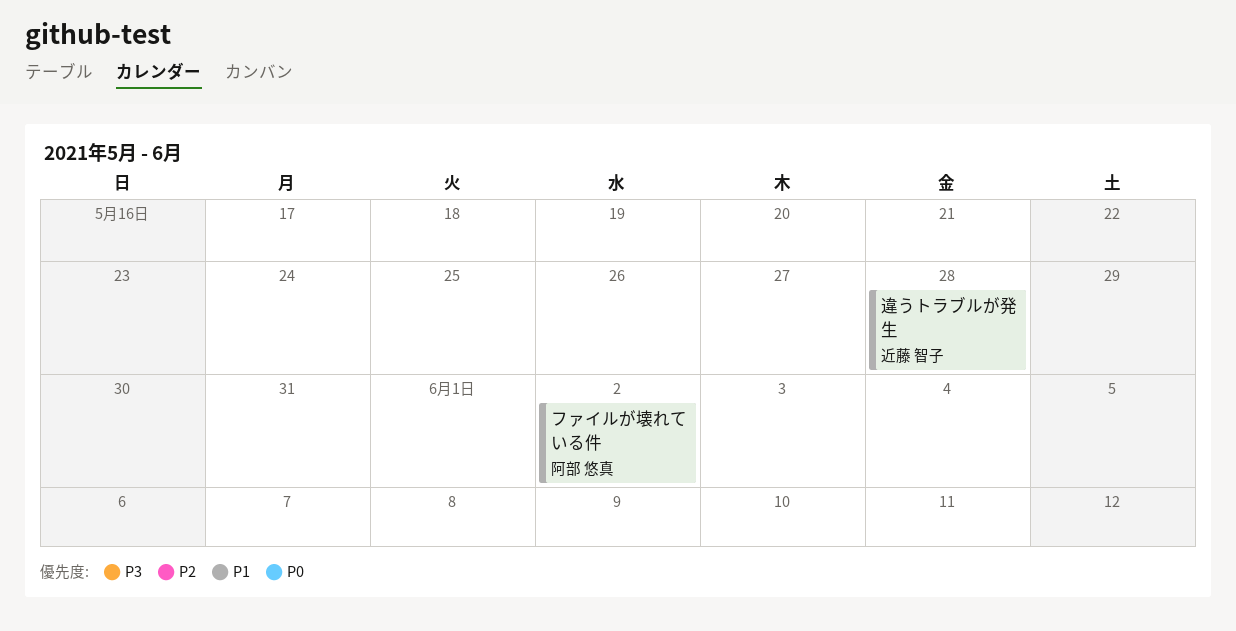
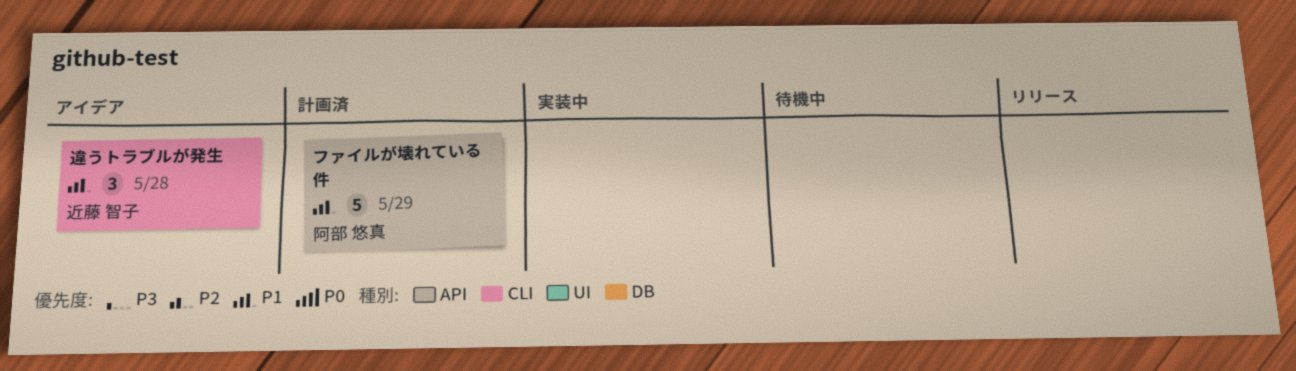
ファイルが壊れている件, due: Jun 2 -> May 29

